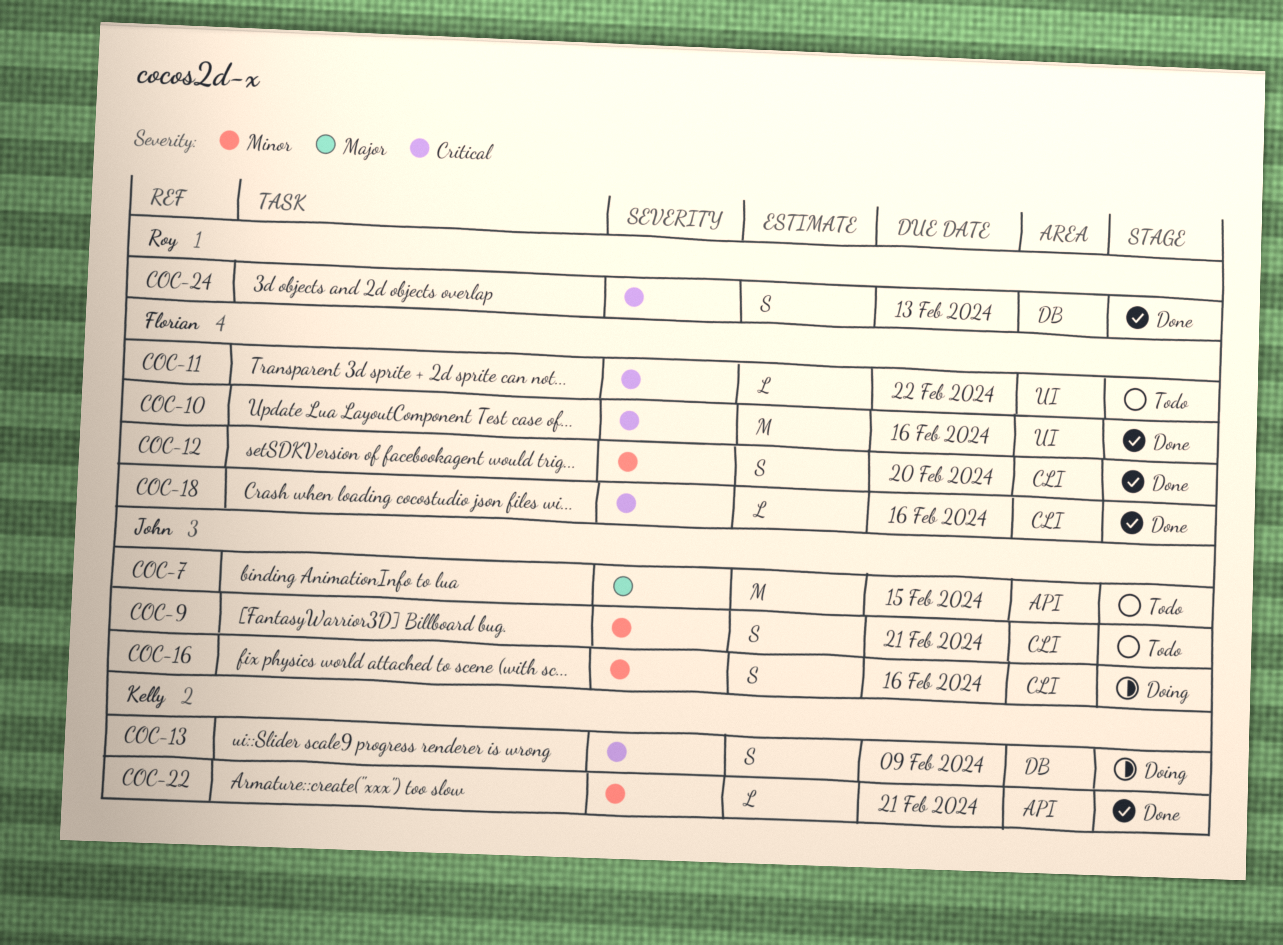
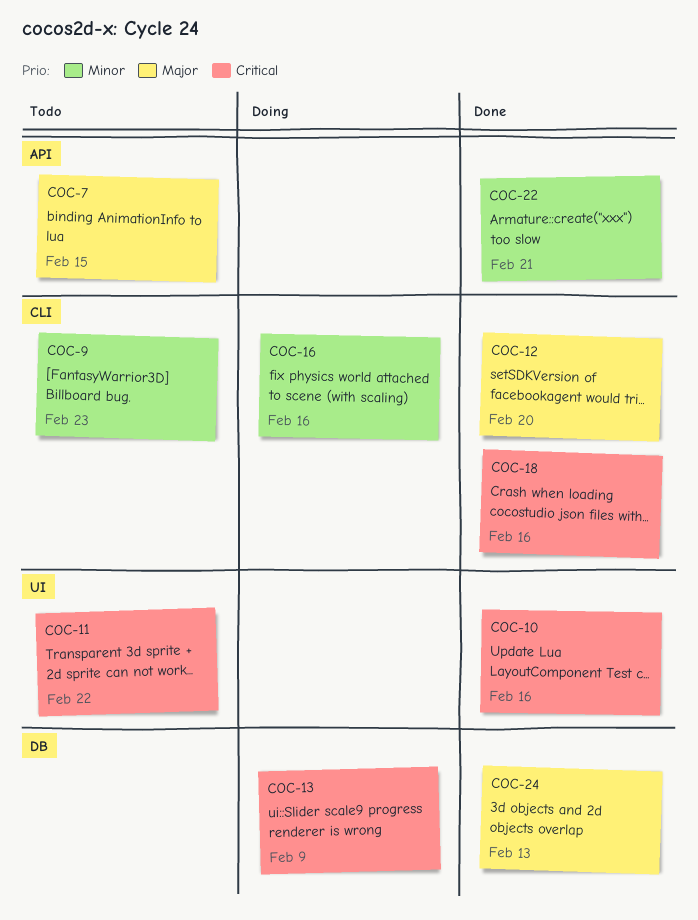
COC-9, due: Feb 21 -> Feb 23
COC-12, priority: Minor -> Major
COC-24, priority: Critical -> Major

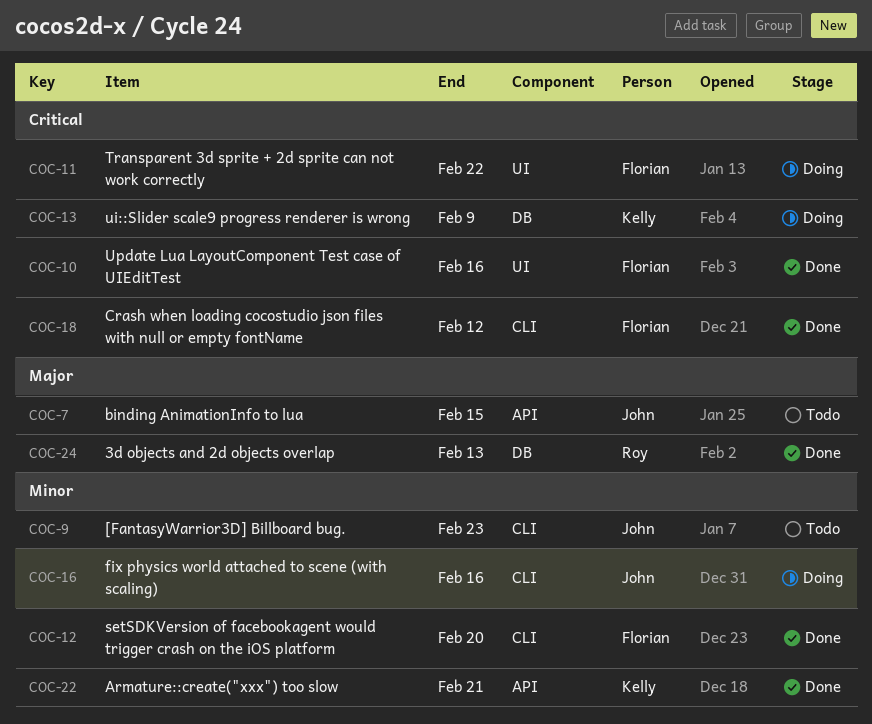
COC-11, status: Todo -> Doing
COC-12, priority: Major -> Minor
COC-18, due: Feb 16 -> Feb 12

